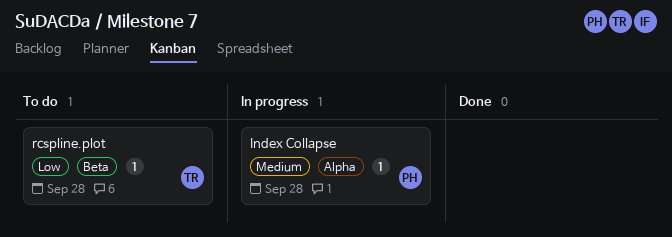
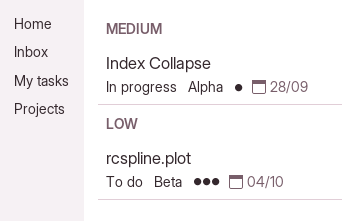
rcspline.plot, estimate: 1 -> 3
rcspline.plot, due: Sep 28 -> Oct 4

